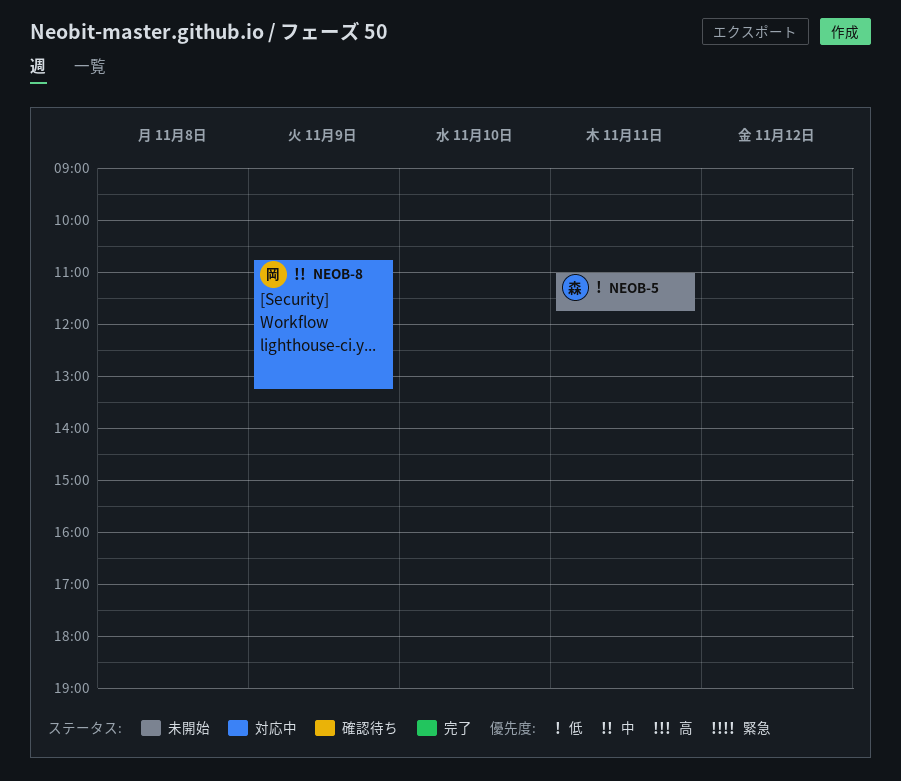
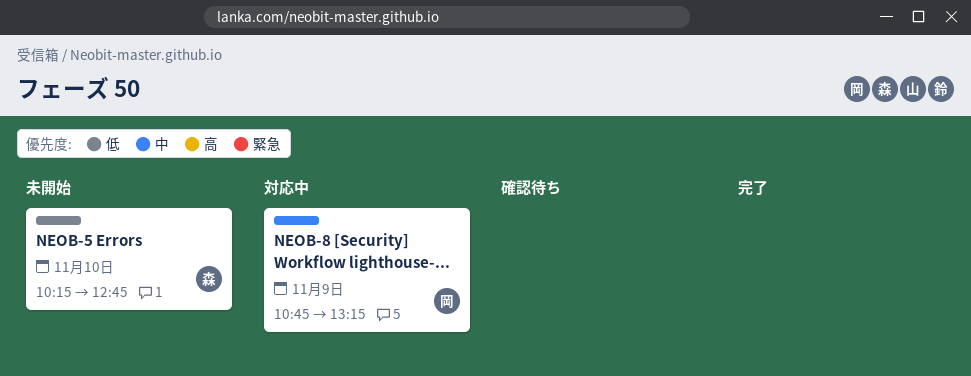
NEOB-5, day: Nov 11 -> Nov 10
NEOB-5, begins: 11:00 -> 10:15
NEOB-5, ends: 11:45 -> 12:45

